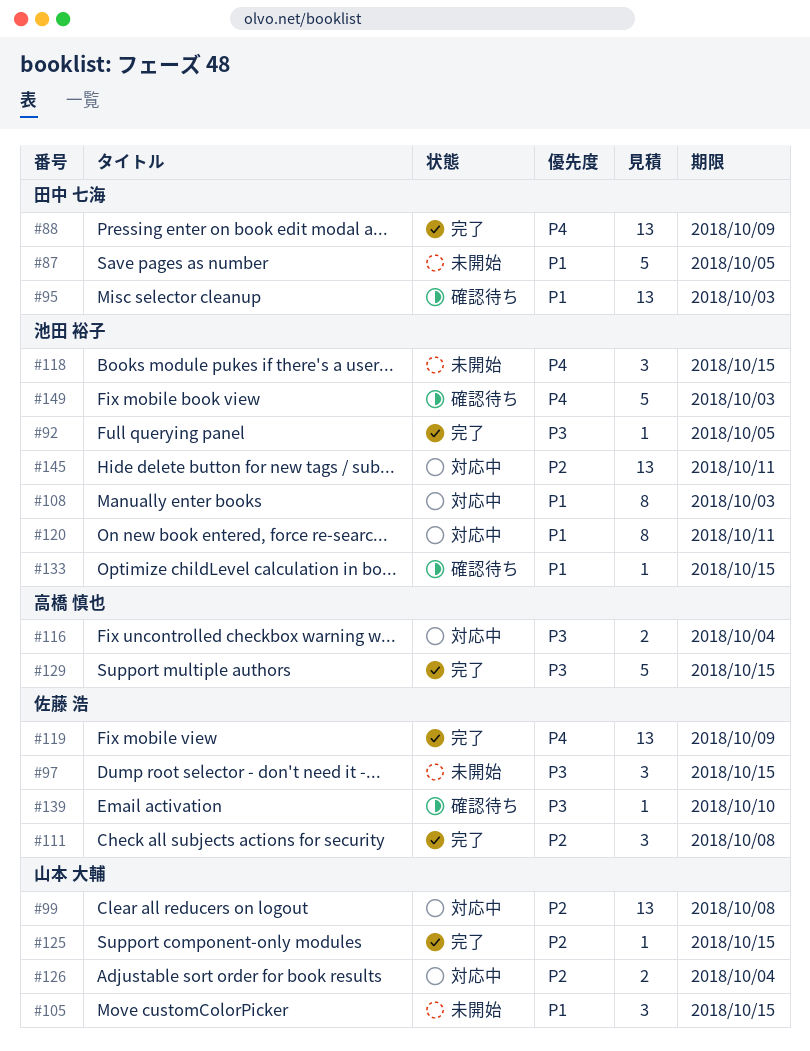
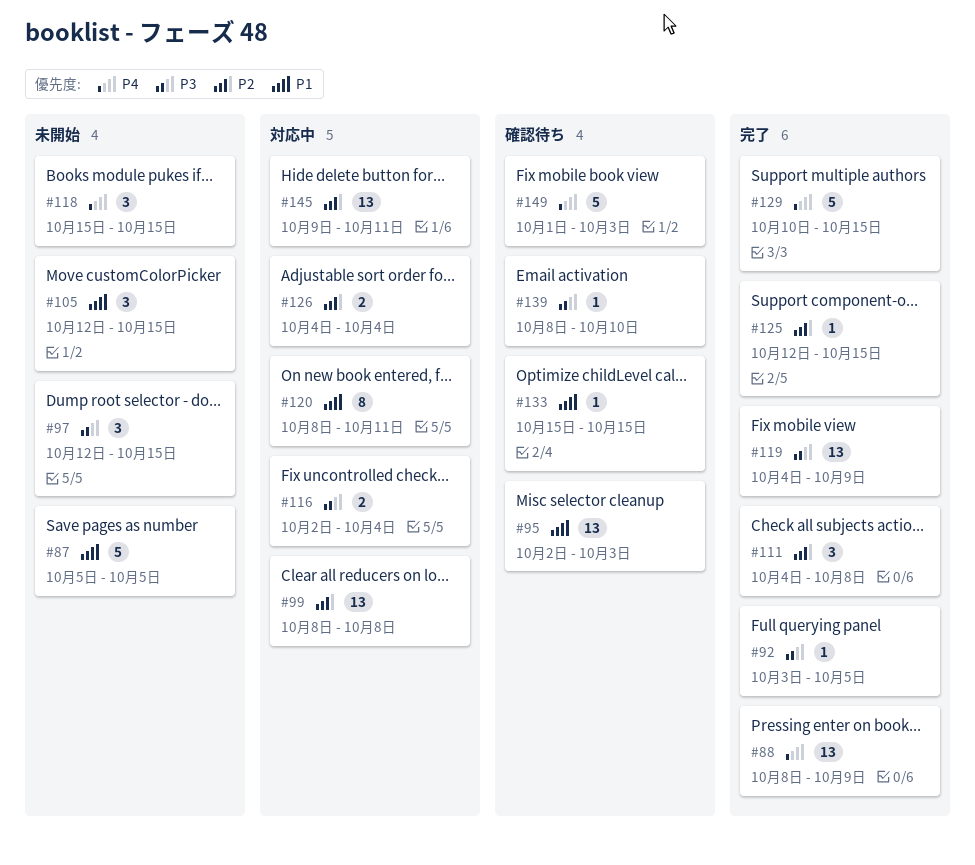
#108: present -> none
#119, priority: P4 -> P3
#129, priority: P3 -> P4

